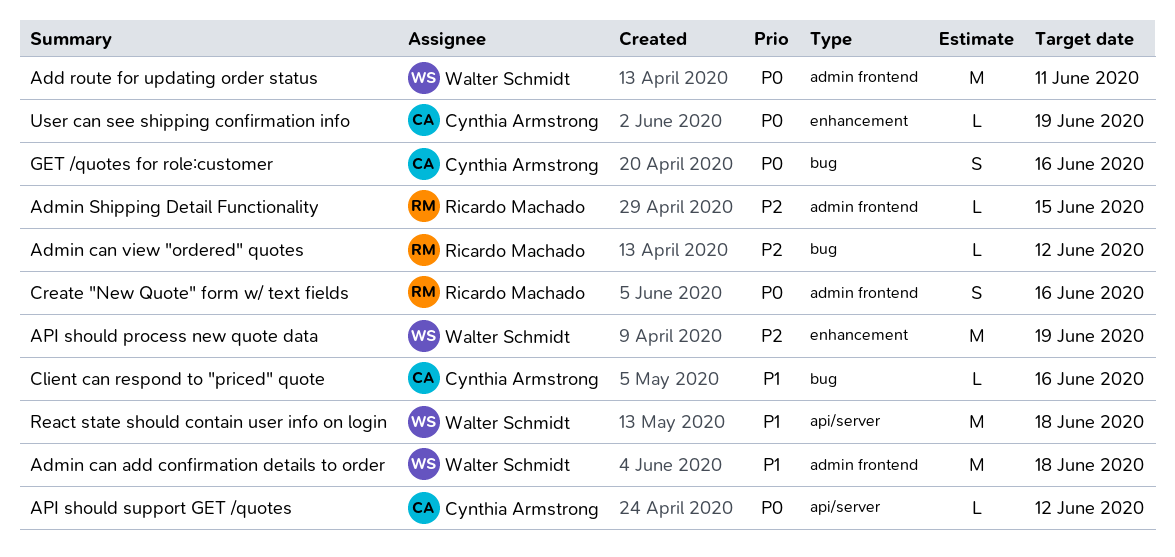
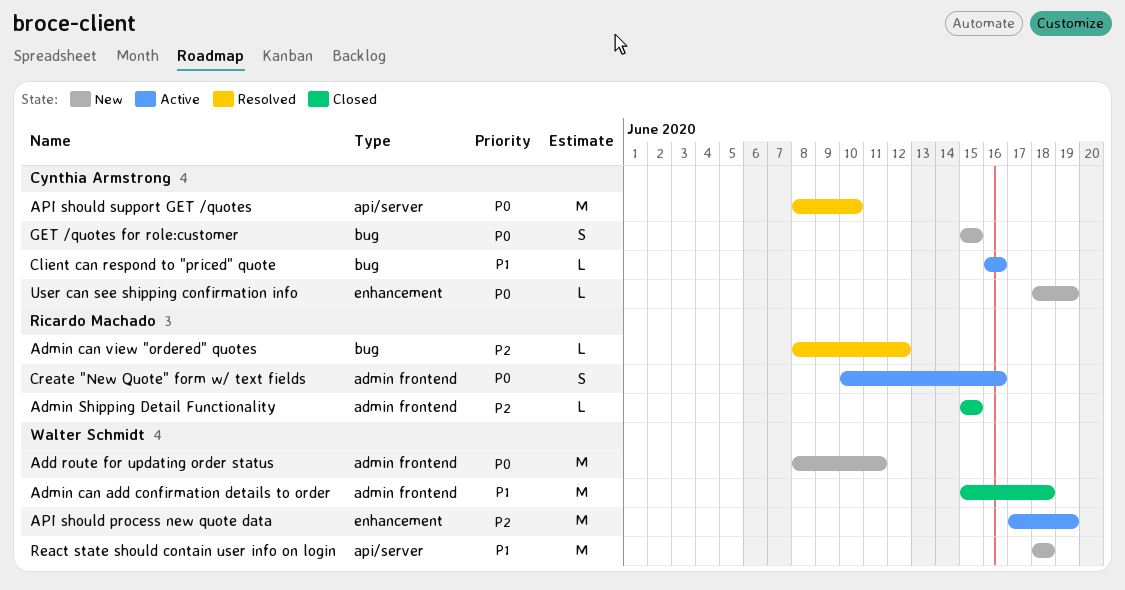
API should support GET /quotes, estimate: L -> M
API should support GET /quotes, due: Jun 12 -> Jun 10
GET /quotes for role:customer, due: Jun 16 -> Jun 15

